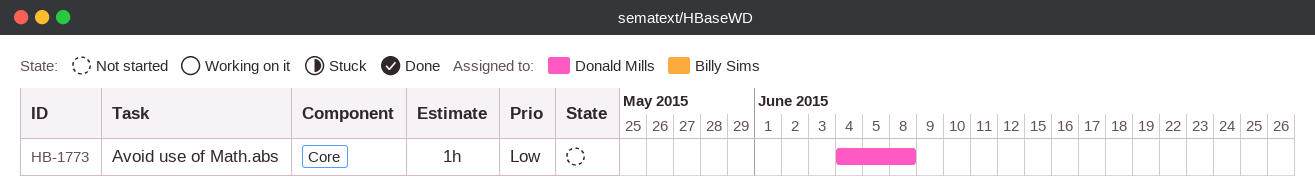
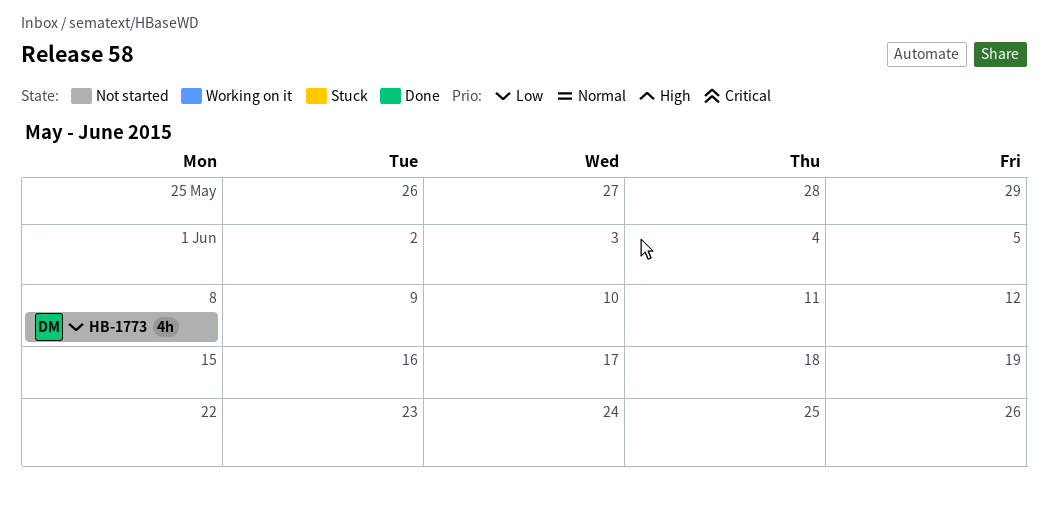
HB-1773, estimate: 1h -> 4h
HB-1773, start: Jun 4 -> Jun 8

